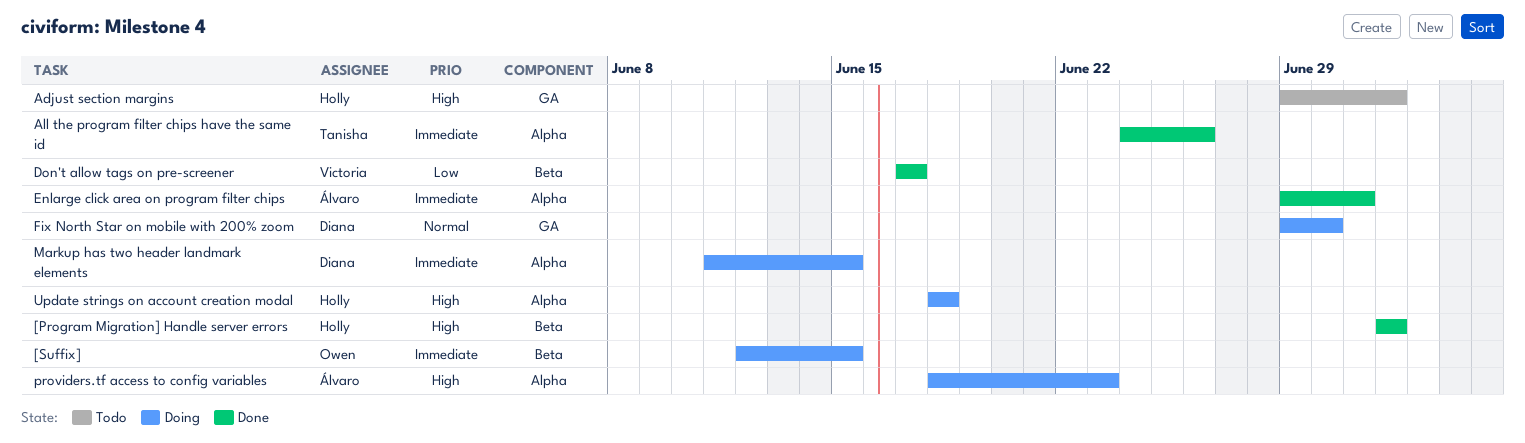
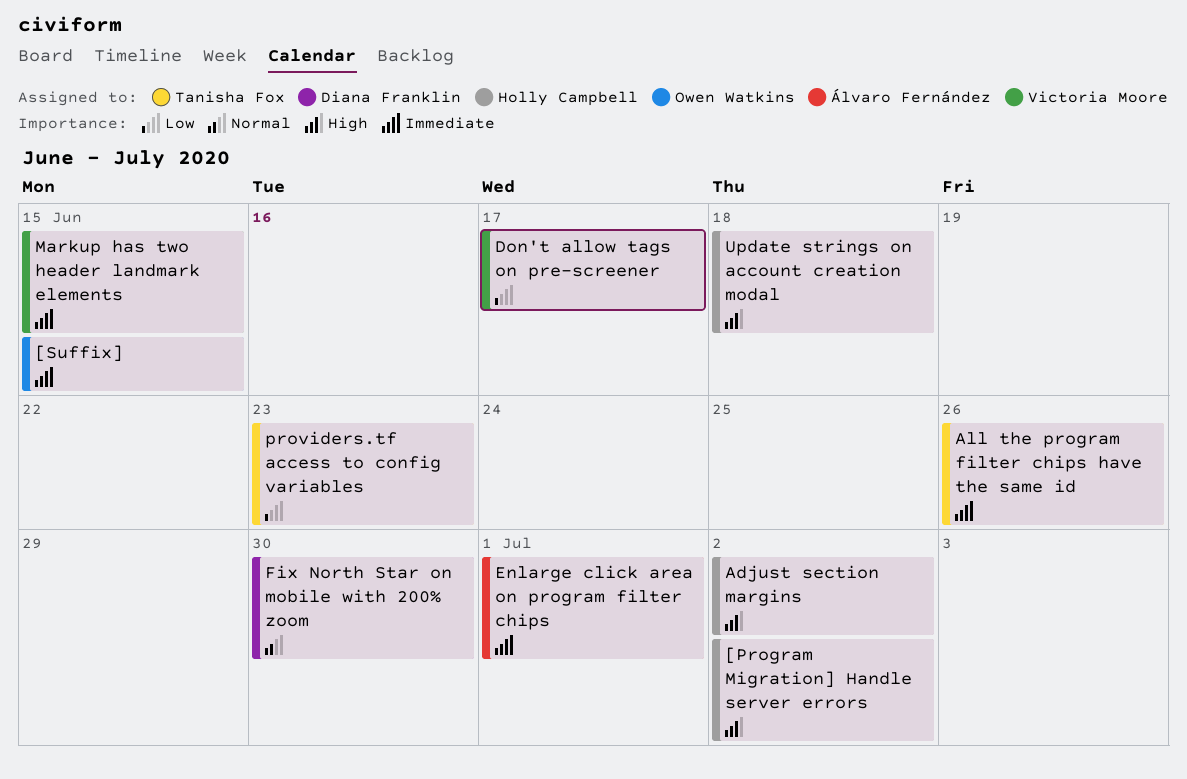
Markup has two header landmark elements, owner: Diana Franklin -> Victoria Moore
providers.tf access to config variables, owner: Álvaro Fernández -> Tanisha Fox
providers.tf access to config variables, priority: High -> Low

